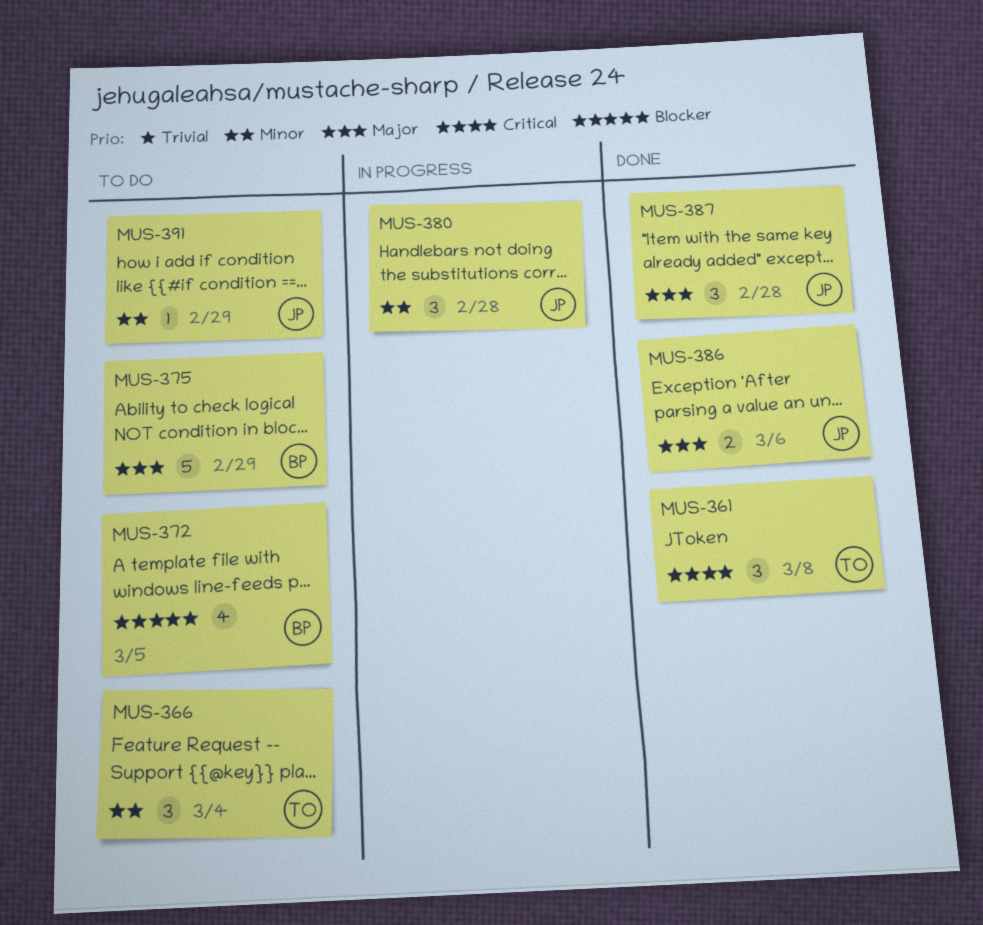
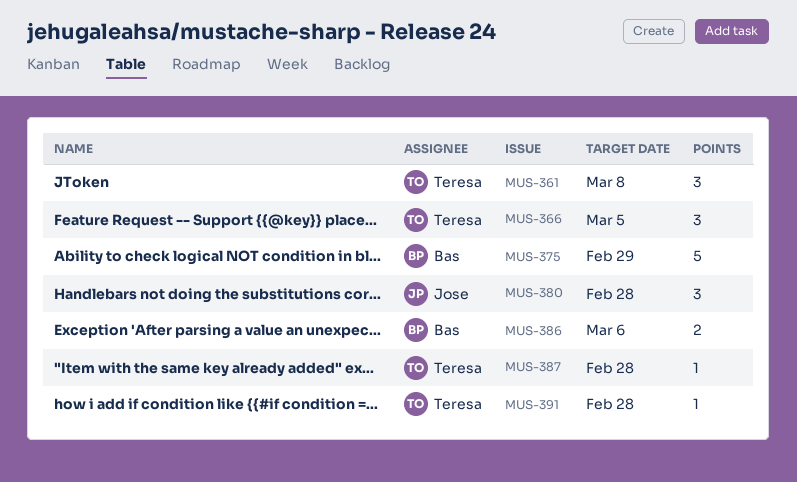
MUS-366, due: Mar 4 -> Mar 5
MUS-372: present -> none
MUS-386, owner: Jose -> Bas
MUS-387, owner: Jose -> Teresa
MUS-387, estimate: 3 -> 1
MUS-391, owner: Jose -> Teresa
MUS-391, due: Feb 29 -> Feb 28

